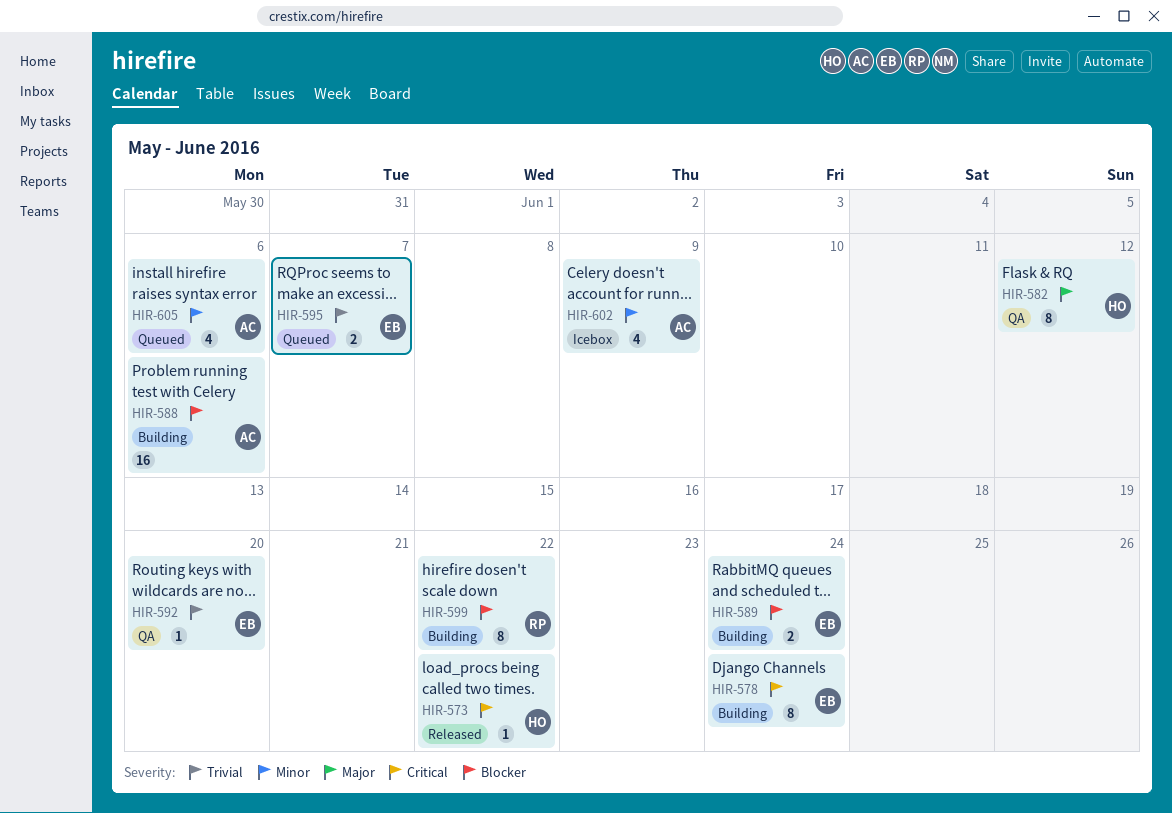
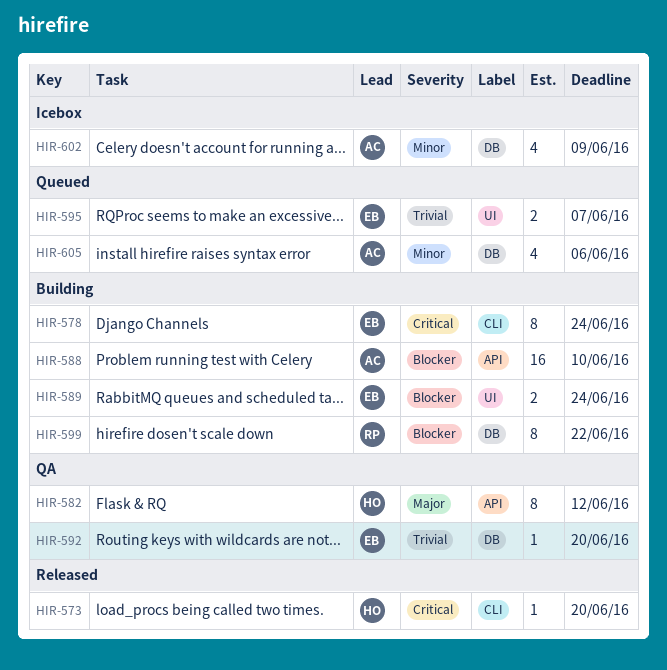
HIR-573, due: Jun 22 -> Jun 20
HIR-588, due: Jun 6 -> Jun 10

